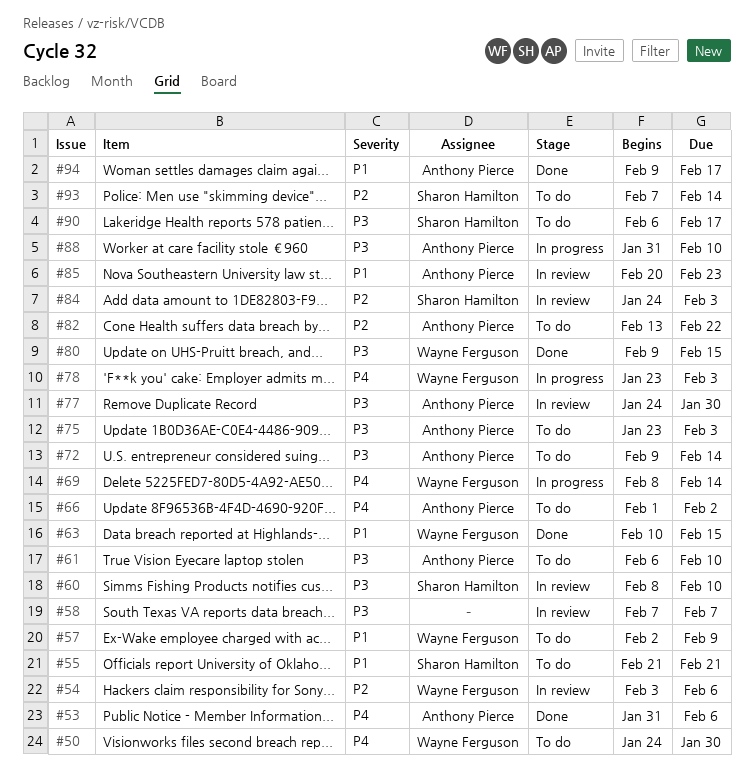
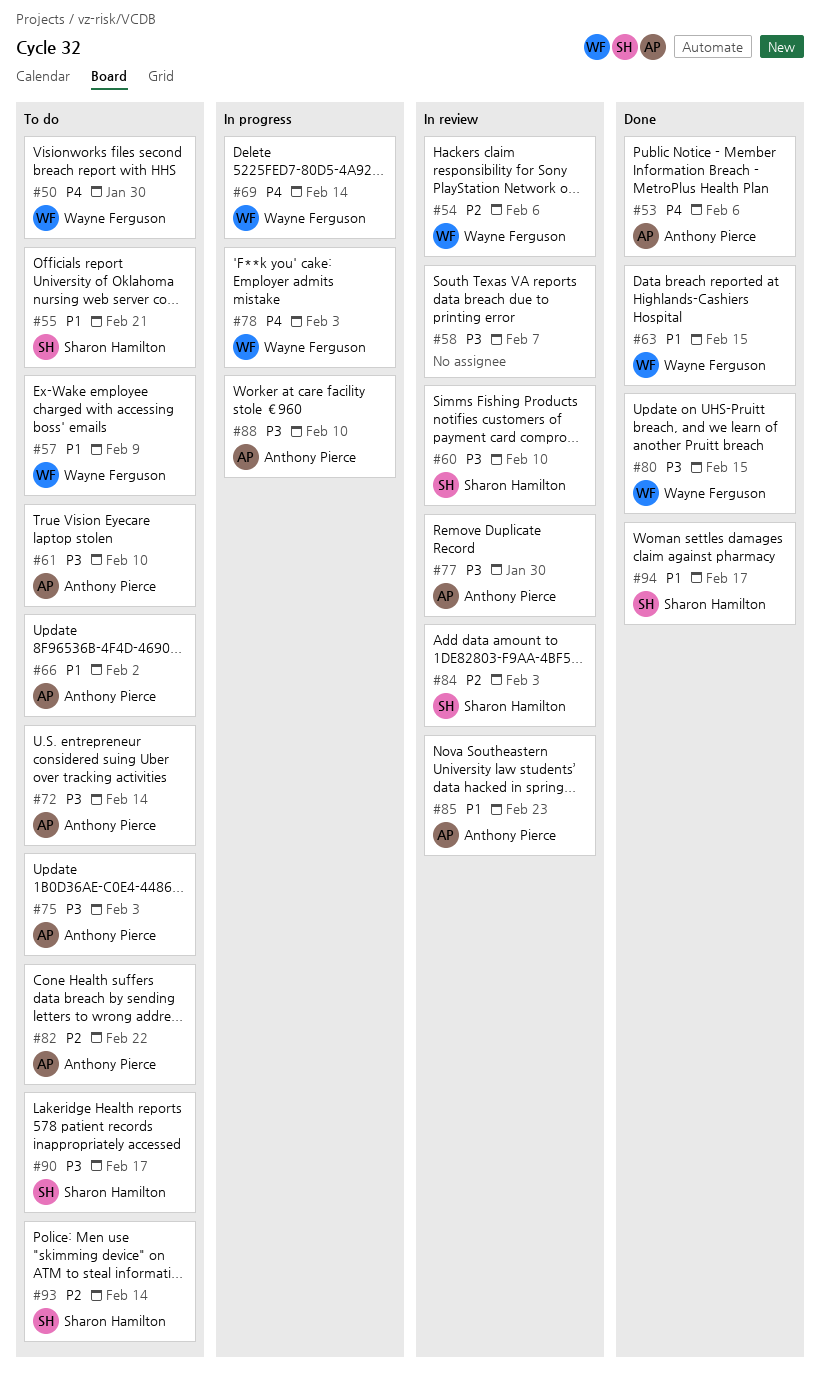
#66, priority: P4 -> P1
#94, owner: Anthony Pierce -> Sharon Hamilton

